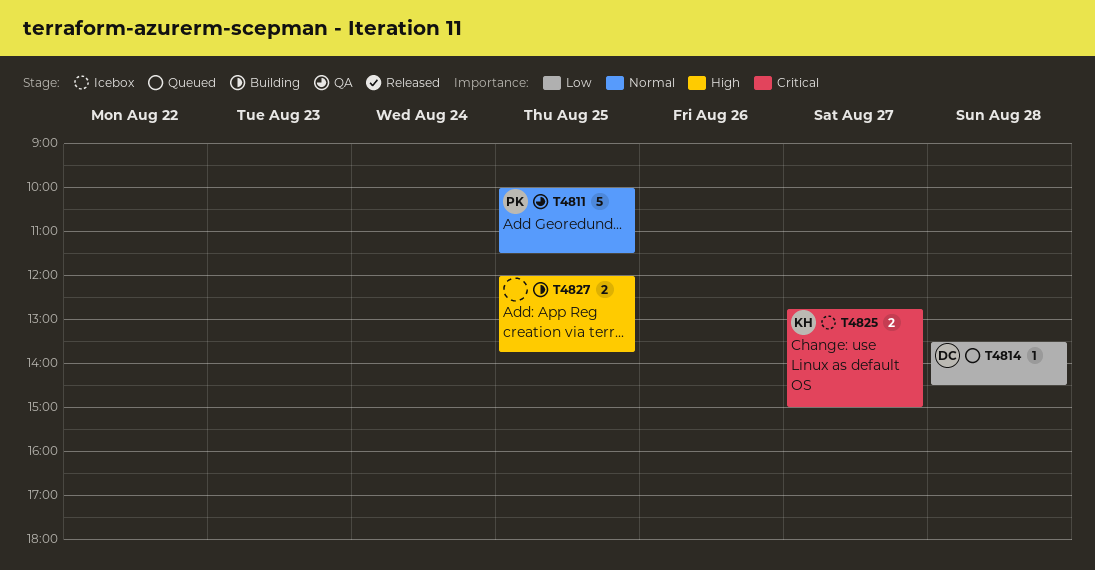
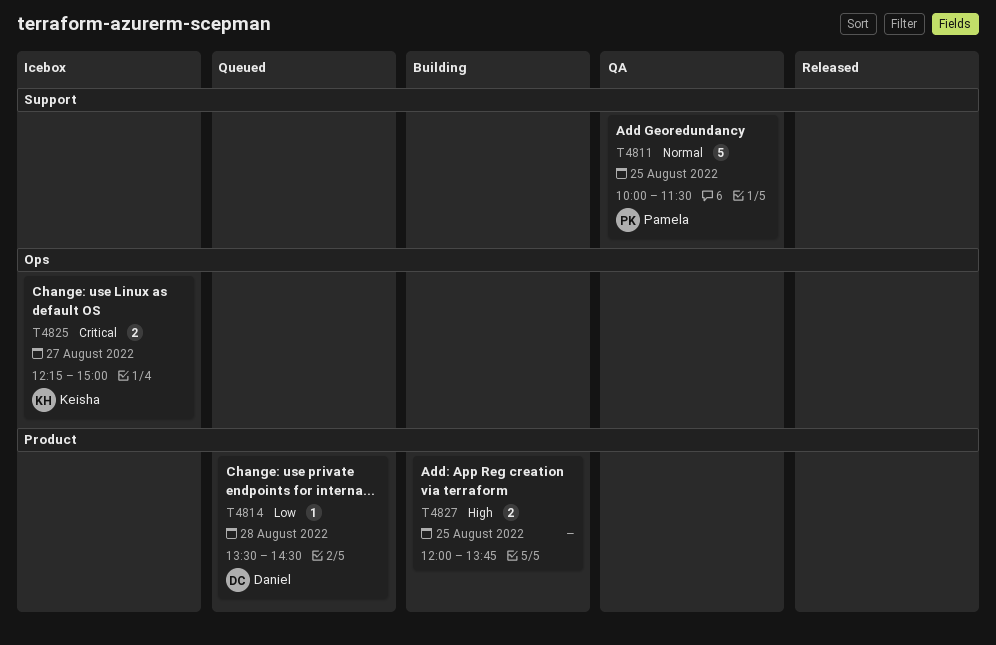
T4825, begins: 12:45 -> 12:15

